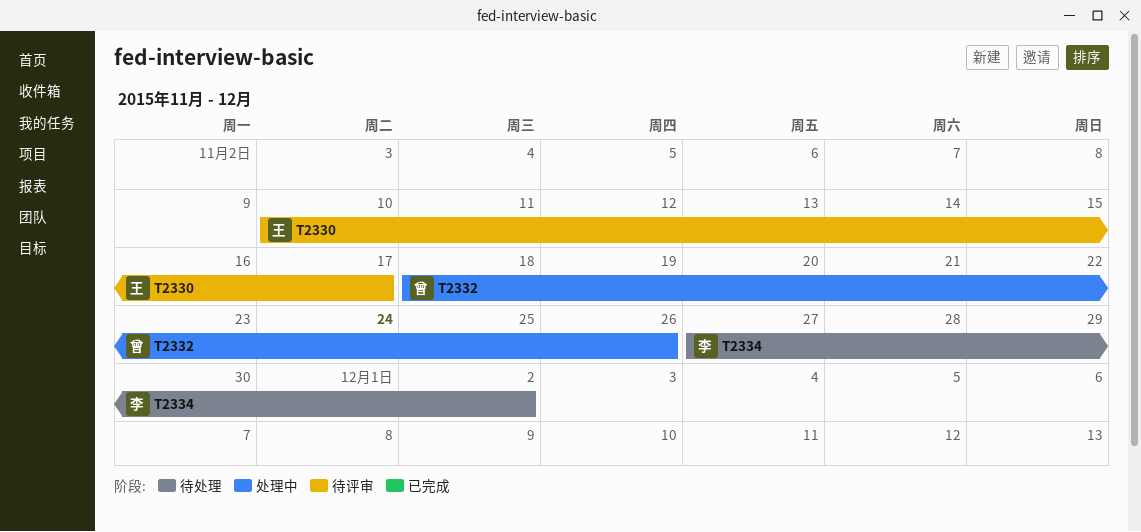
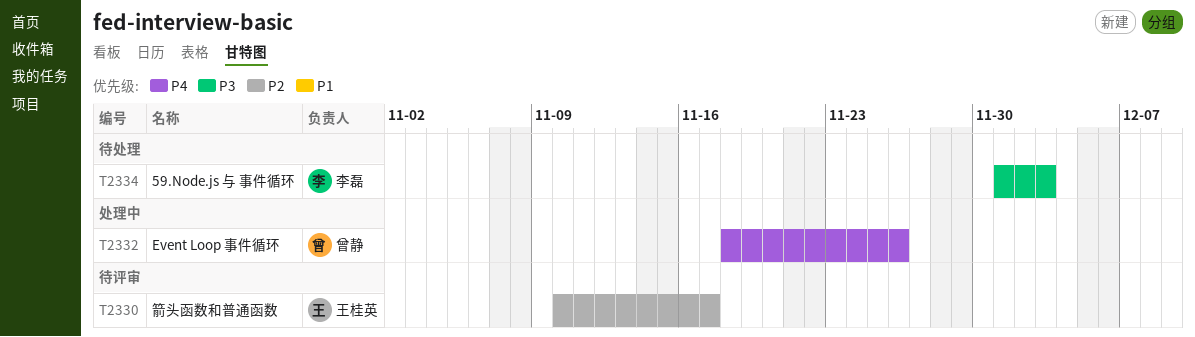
T2334, start: Nov 27 -> Dec 1
T2334, due: Dec 2 -> Dec 3

